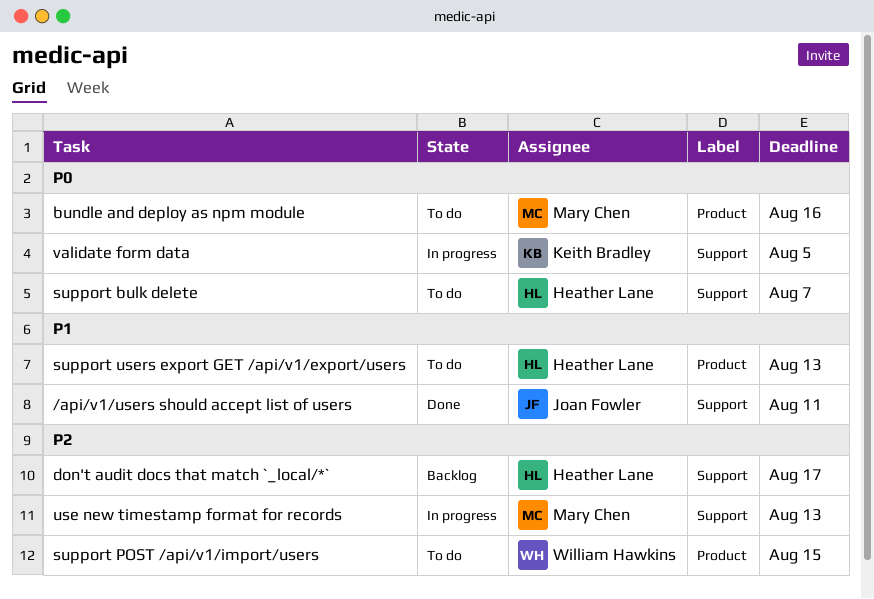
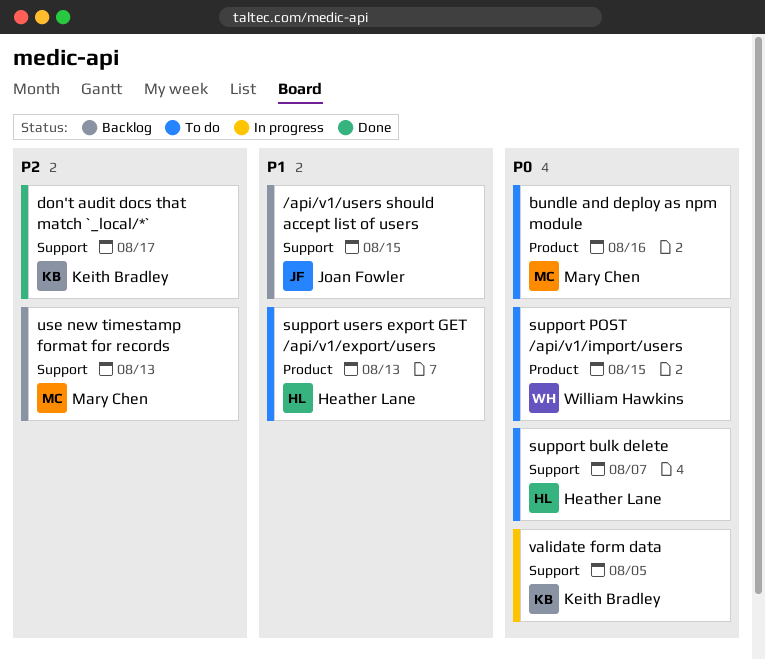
/api/v1/users should accept list of users, status: Done -> Backlog
/api/v1/users should accept list of users, due: Aug 11 -> Aug 15
don't audit docs that match `_local/*`, status: Backlog -> Done
don't audit docs that match `_local/*`, owner: Heather Lane -> Keith Bradley
support POST /api/v1/import/users, priority: P2 -> P0
use new timestamp format for records, status: In progress -> Backlog

